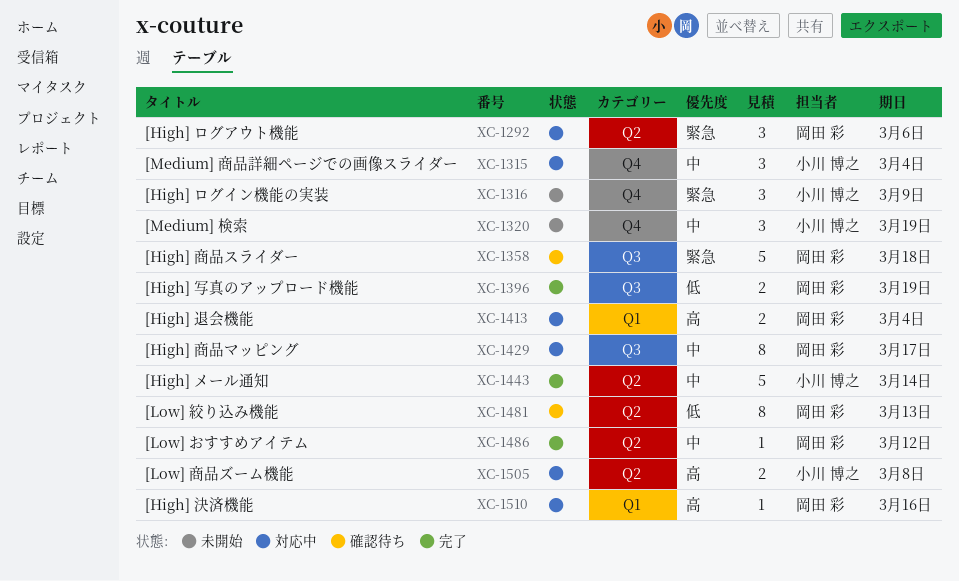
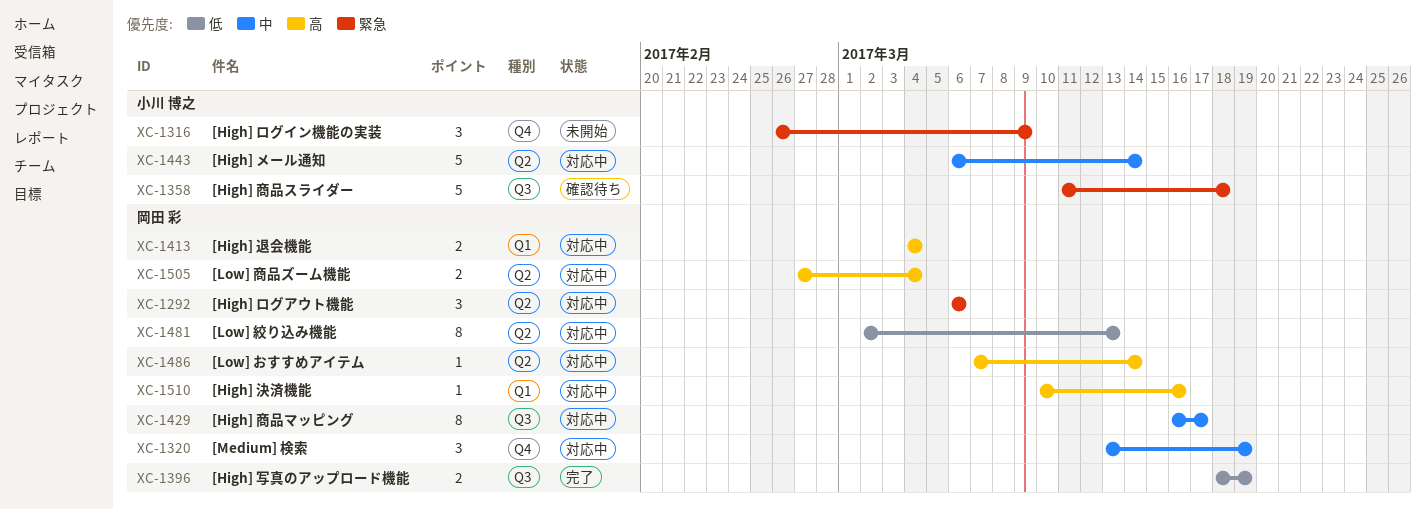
XC-1315: present -> none
XC-1320, status: 未開始 -> 対応中
XC-1320, owner: 小川 博之 -> 岡田 彩
XC-1358, owner: 岡田 彩 -> 小川 博之
XC-1443, status: 完了 -> 対応中
XC-1481, status: 確認待ち -> 対応中
XC-1486, status: 完了 -> 対応中
XC-1486, priority: 中 -> 高
XC-1486, due: Mar 12 -> Mar 14
XC-1505, owner: 小川 博之 -> 岡田 彩
XC-1505, due: Mar 8 -> Mar 4

